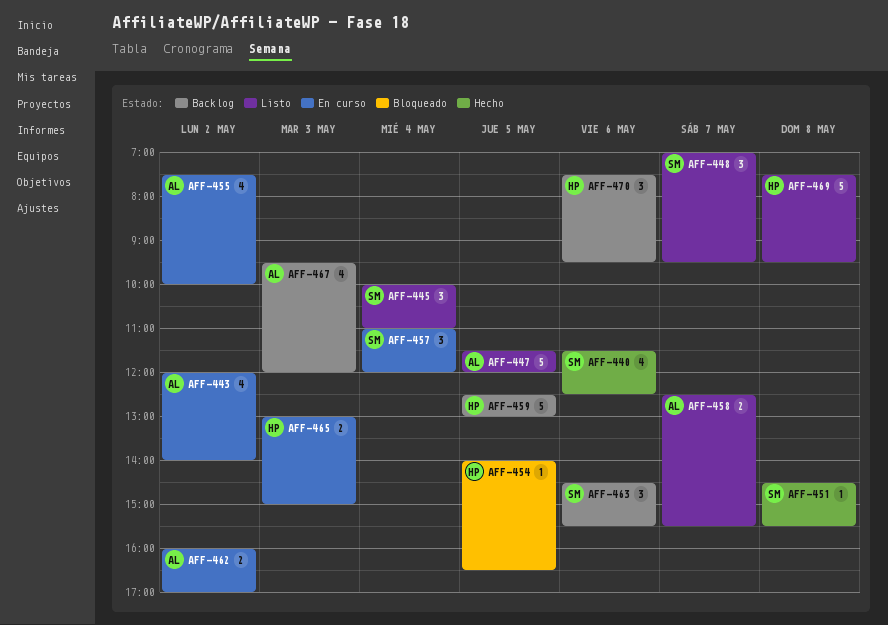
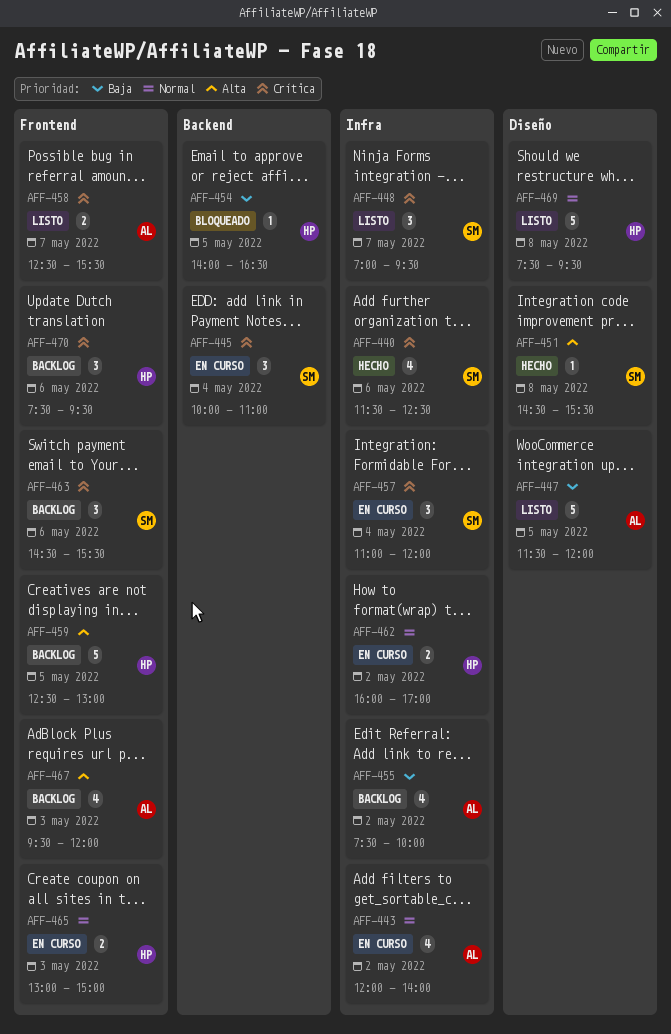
AFF-445, status: Listo -> En curso
AFF-455, status: En curso -> Backlog
AFF-462, owner: AL -> HP

